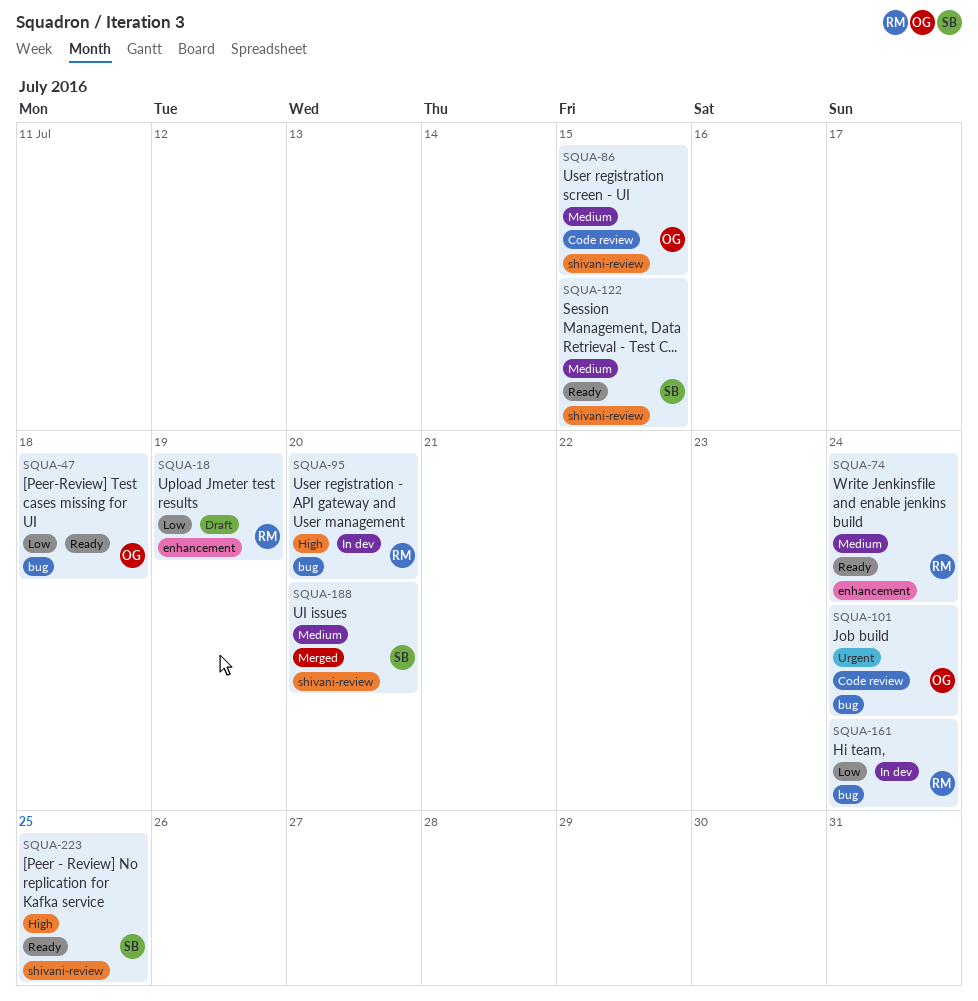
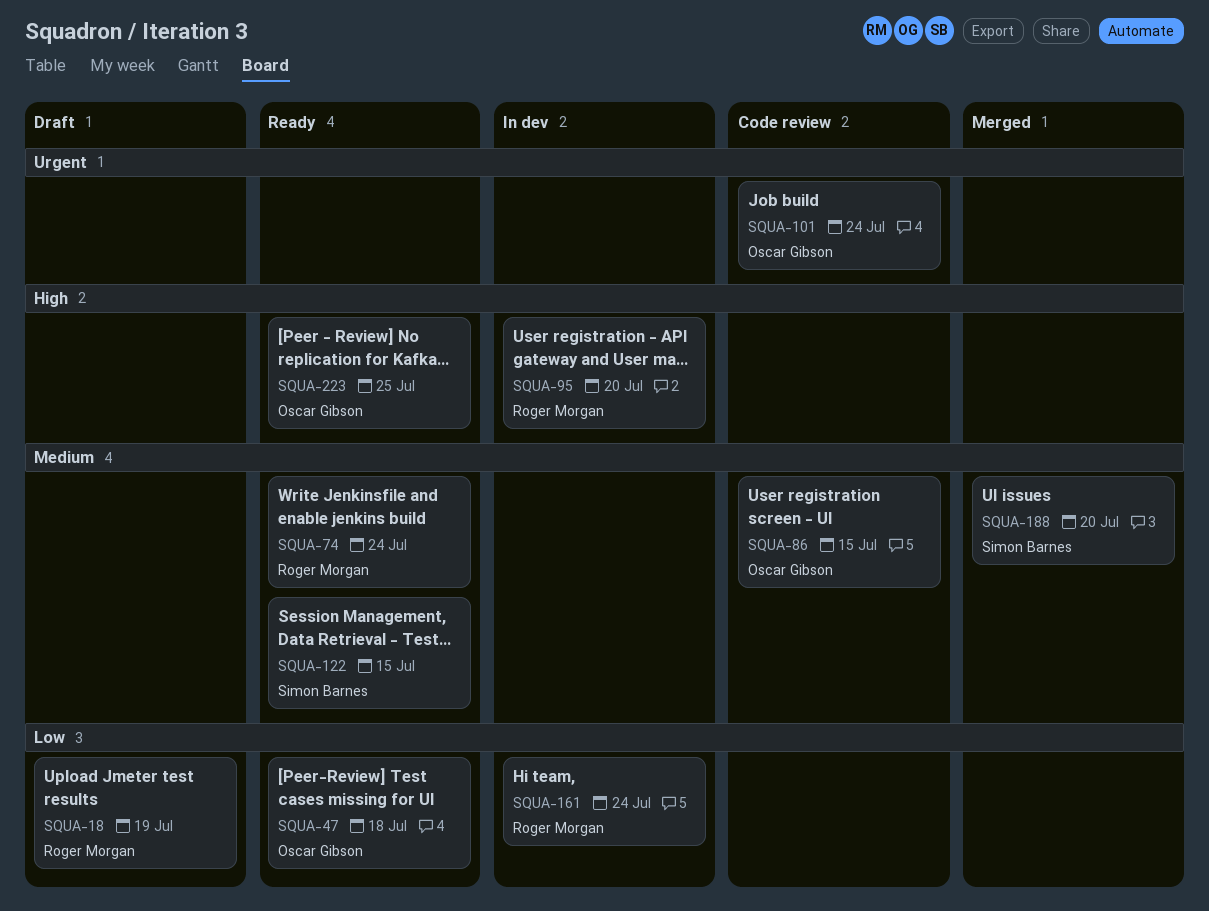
SQUA-223, owner: Simon Barnes -> Oscar Gibson

